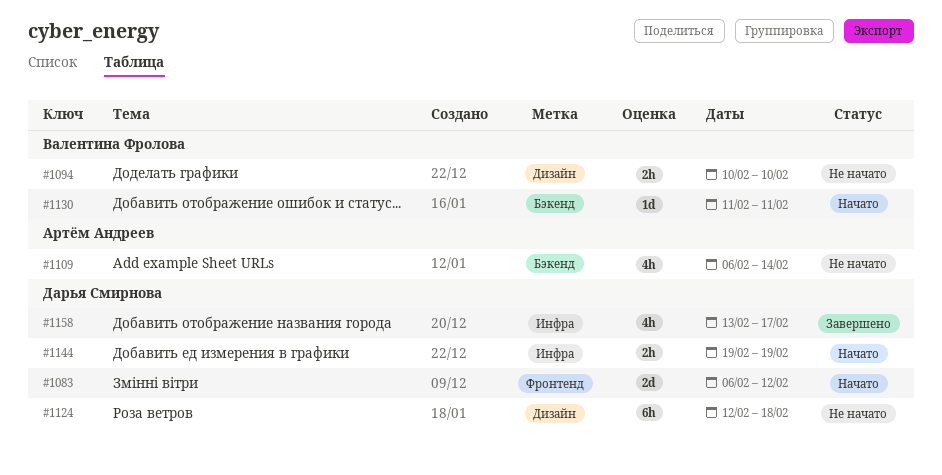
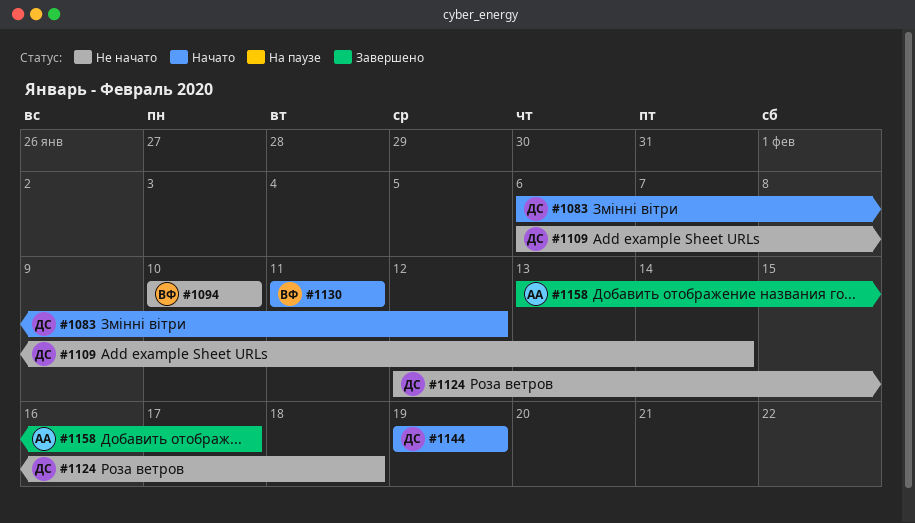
#1109, owner: Артём Андреев -> Дарья Смирнова
#1158, owner: Дарья Смирнова -> Артём Андреев

